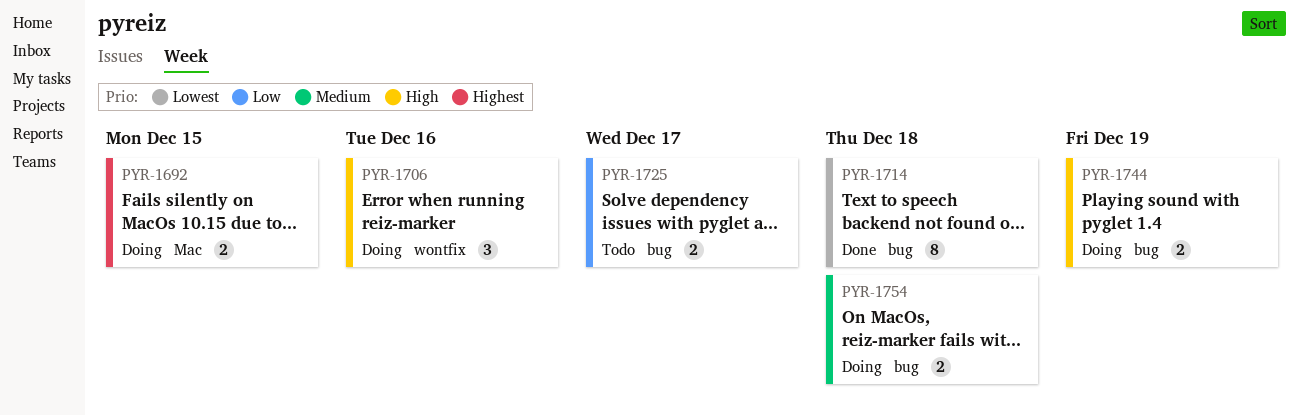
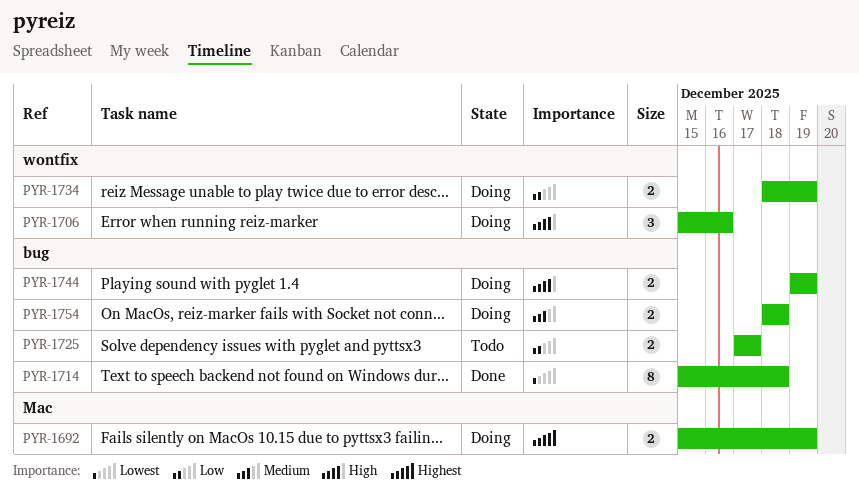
PYR-1692, due: Dec 15 -> Dec 19
PYR-1734: none -> present

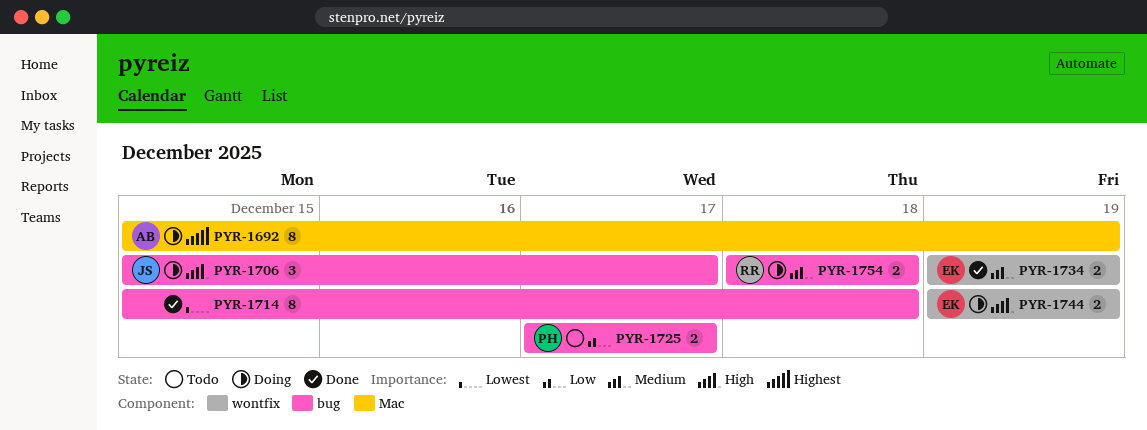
PYR-1692, estimate: 2 -> 8
PYR-1706, label: wontfix -> bug
PYR-1706, due: Dec 16 -> Dec 17
PYR-1734, status: Doing -> Done
PYR-1734, priority: Low -> Medium
PYR-1734, start: Dec 18 -> Dec 19
PYR-1744, label: bug -> wontfix

